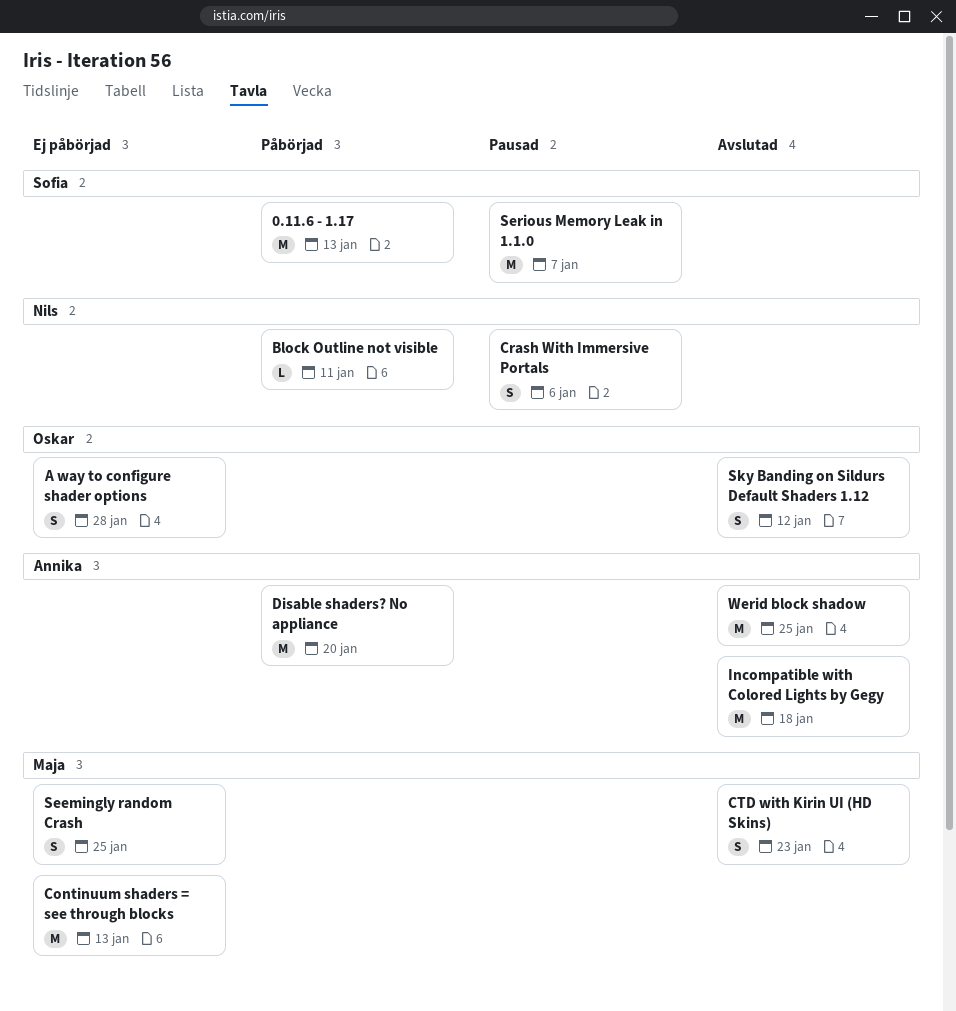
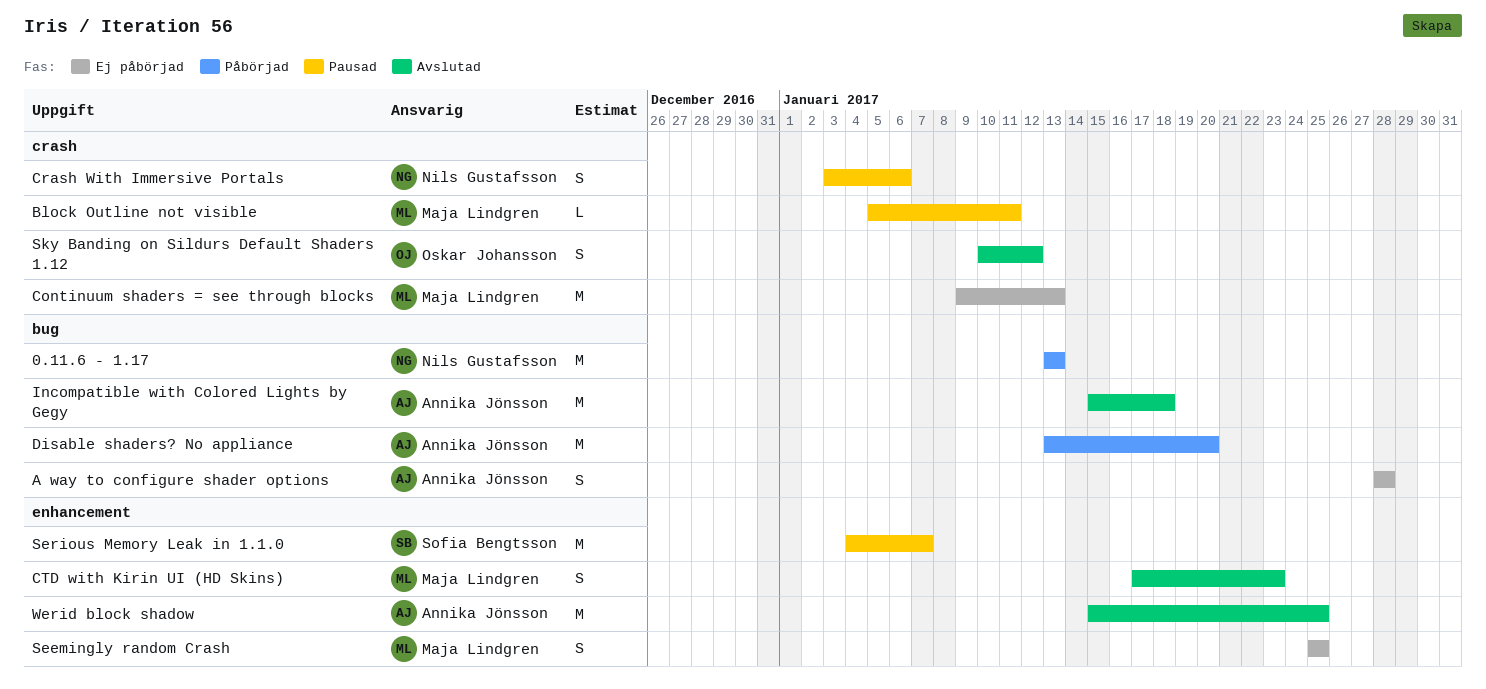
0.11.6 - 1.17, owner: Sofia Bengtsson -> Nils Gustafsson
A way to configure shader options, owner: Oskar Johansson -> Annika Jönsson
Block Outline not visible, status: Påbörjad -> Pausad
Block Outline not visible, owner: Nils Gustafsson -> Maja Lindgren

